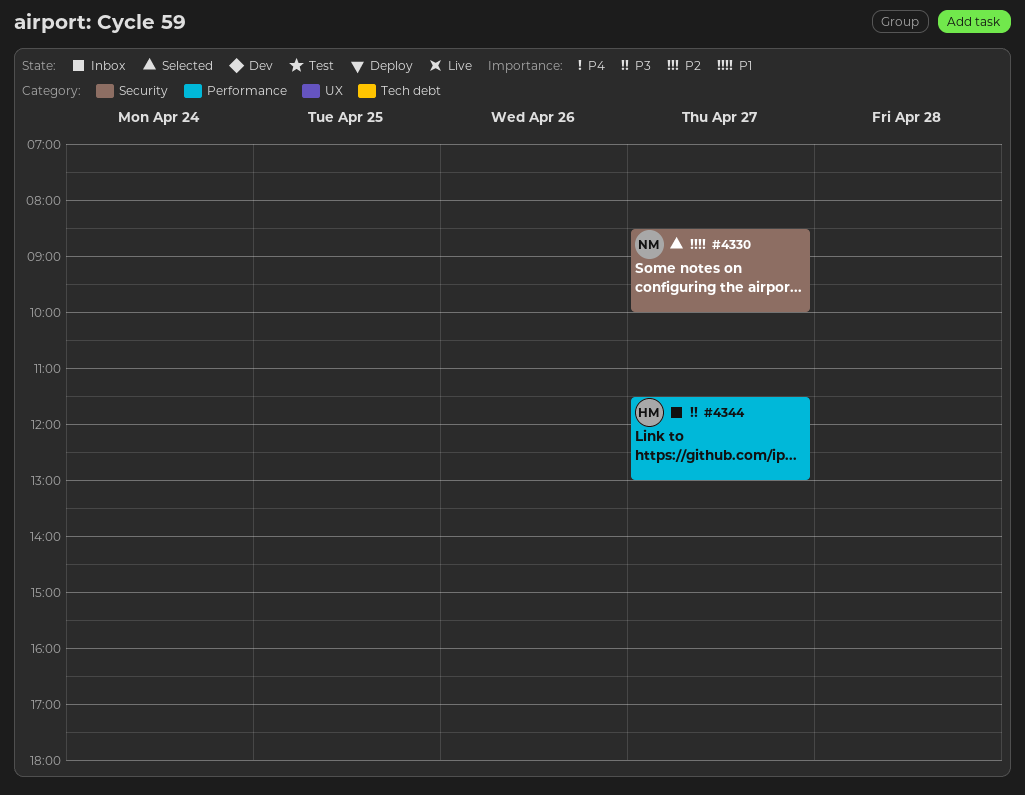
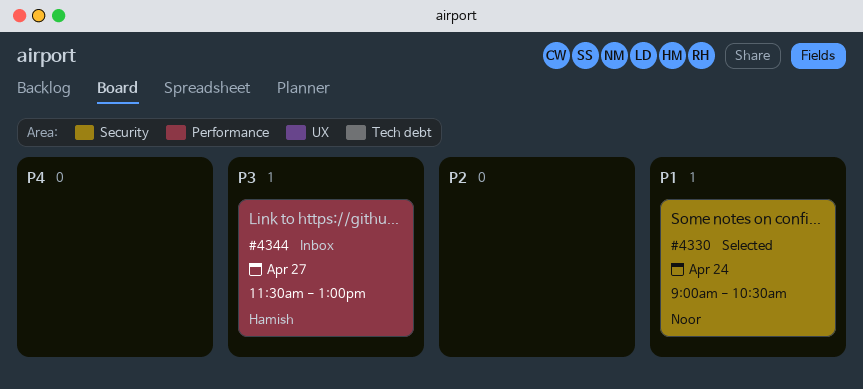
#4330, day: Apr 27 -> Apr 24
#4330, begins: 08:30 -> 09:00
#4330, ends: 10:00 -> 10:30

